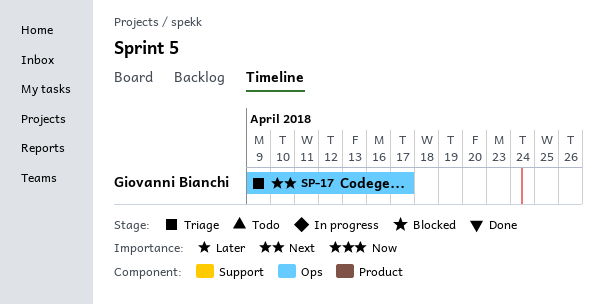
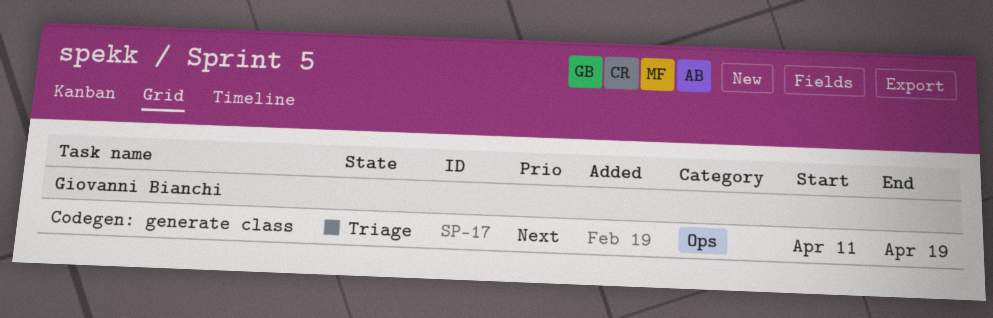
SP-17, start: Apr 9 -> Apr 11
SP-17, due: Apr 17 -> Apr 19

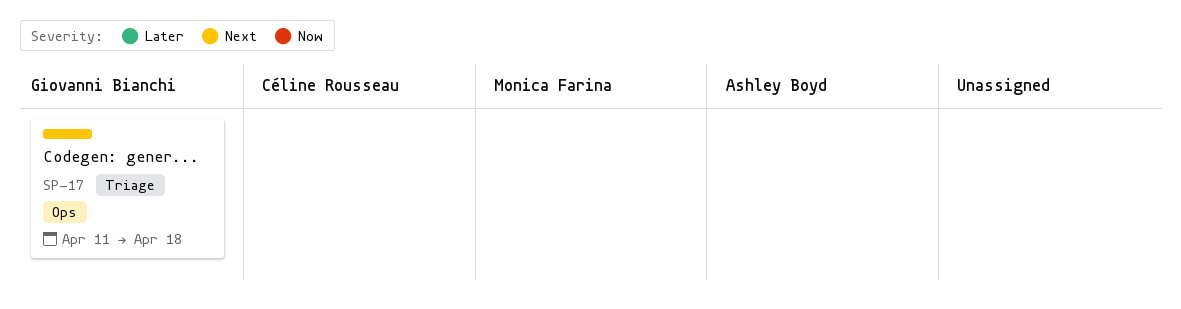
SP-17, due: Apr 19 -> Apr 18

